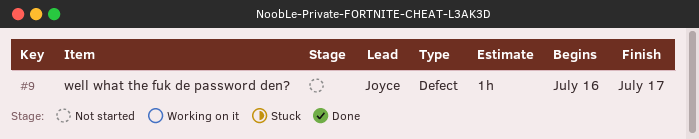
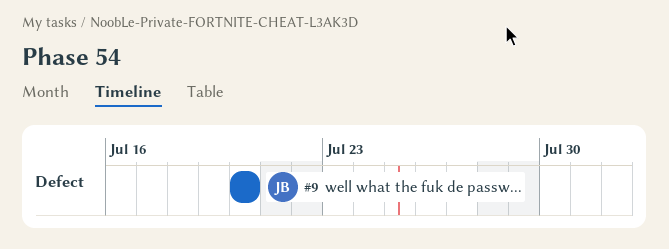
#9, start: Jul 16 -> Jul 20
#9, due: Jul 17 -> Jul 20

